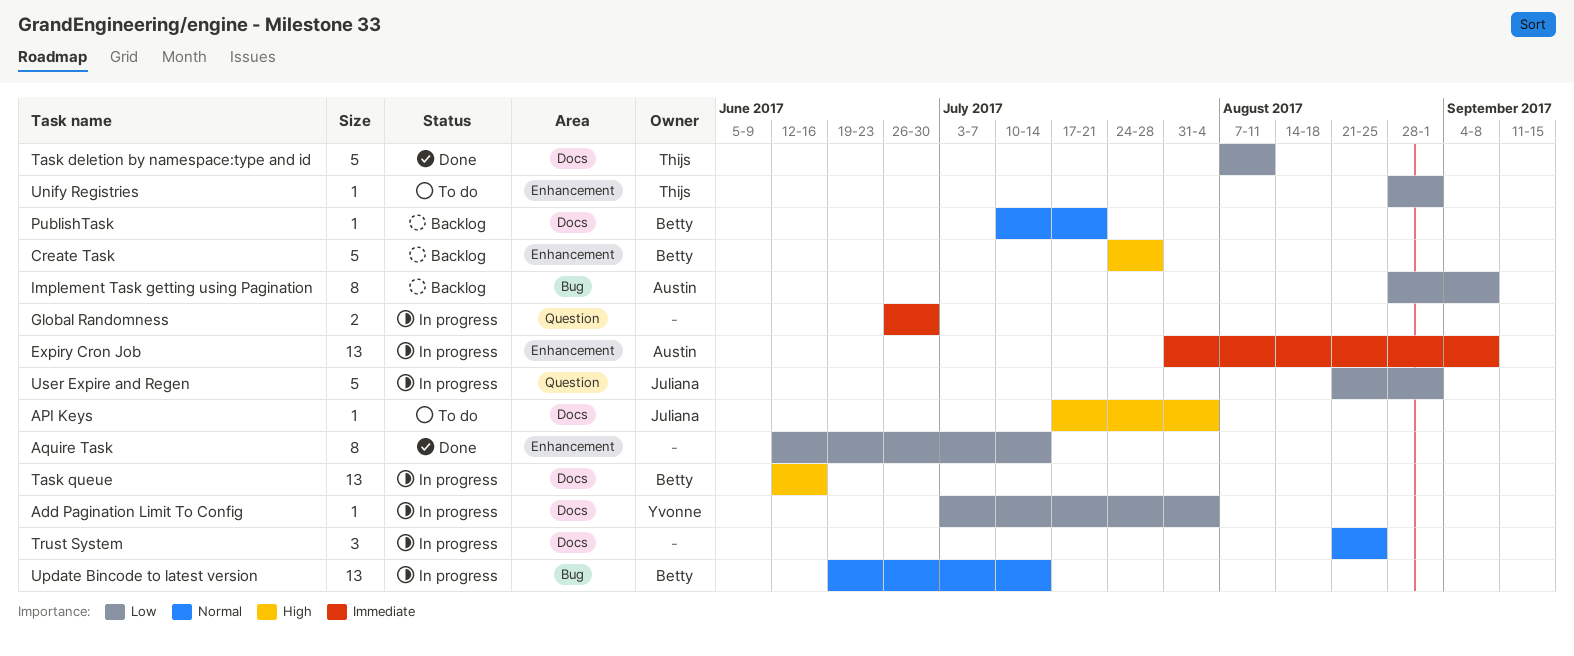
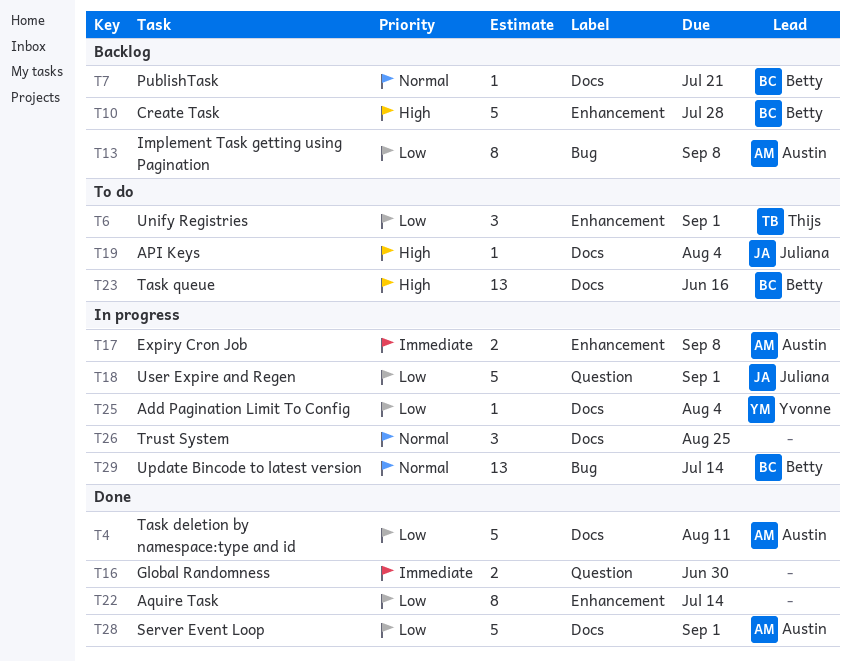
Expiry Cron Job, estimate: 13 -> 2
Global Randomness, status: In progress -> Done
Server Event Loop: none -> present
Task deletion by namespace:type and id, owner: Thijs -> Austin
Task queue, status: In progress -> To do
Unify Registries, estimate: 1 -> 3

